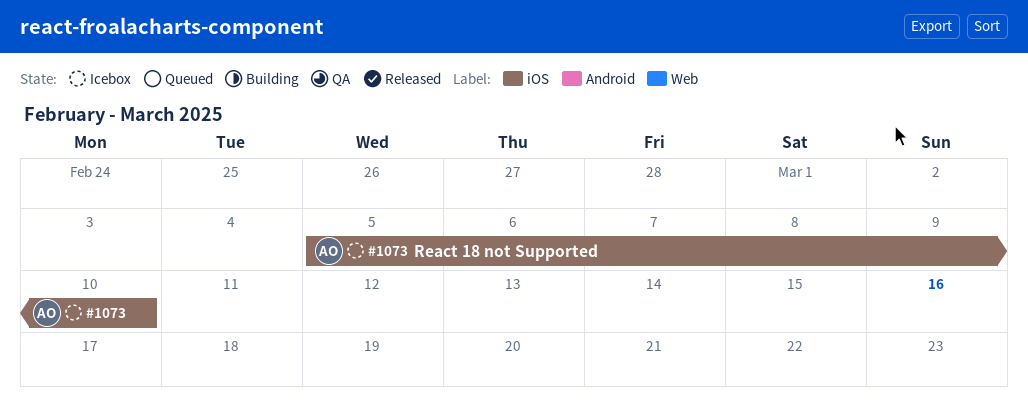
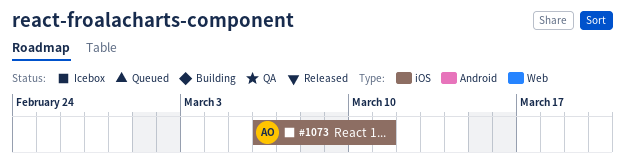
#1073, start: Mar 5 -> Mar 6
#1073, due: Mar 10 -> Mar 11

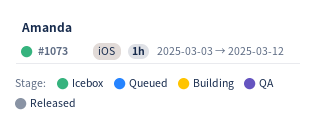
#1073, start: Mar 6 -> Mar 3
#1073, due: Mar 11 -> Mar 12

